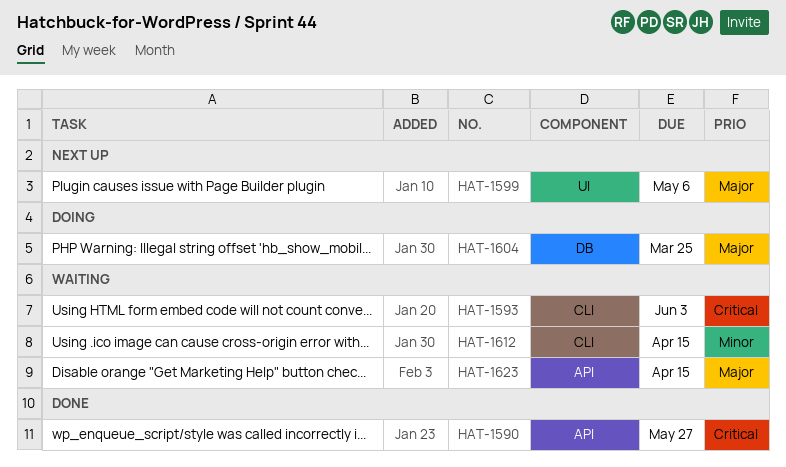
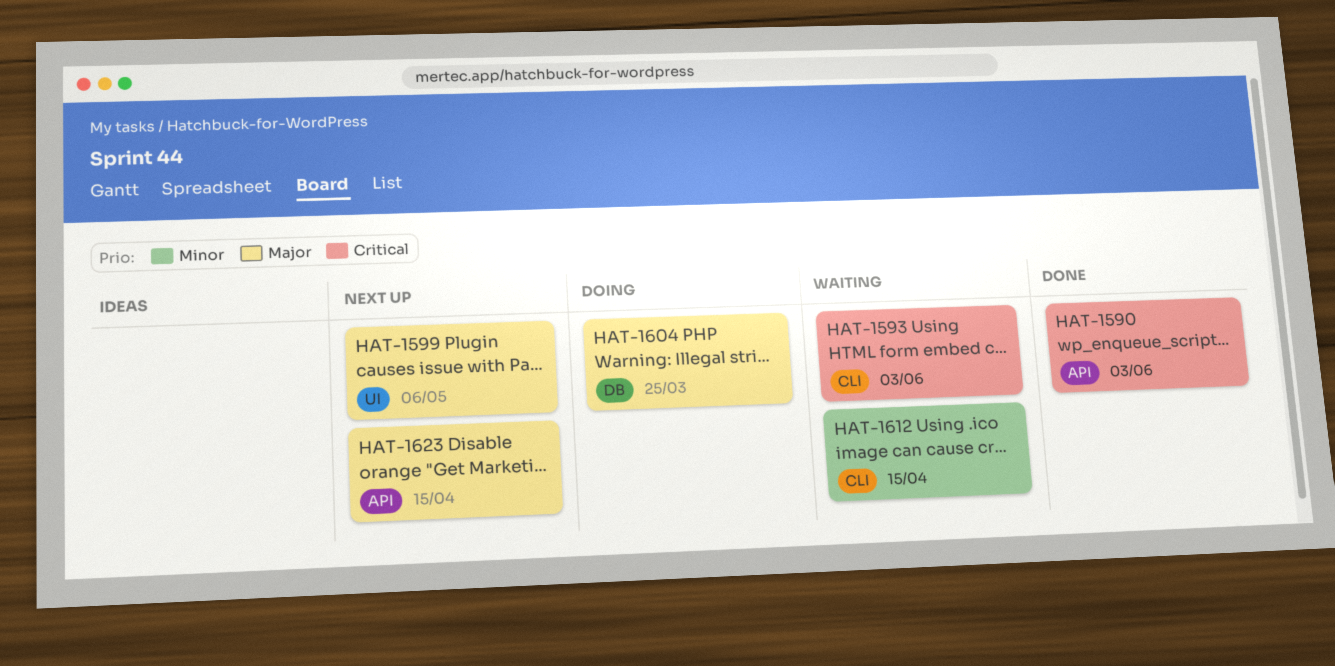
HAT-1590, due: May 27 -> Jun 3
HAT-1623, status: Waiting -> Next up

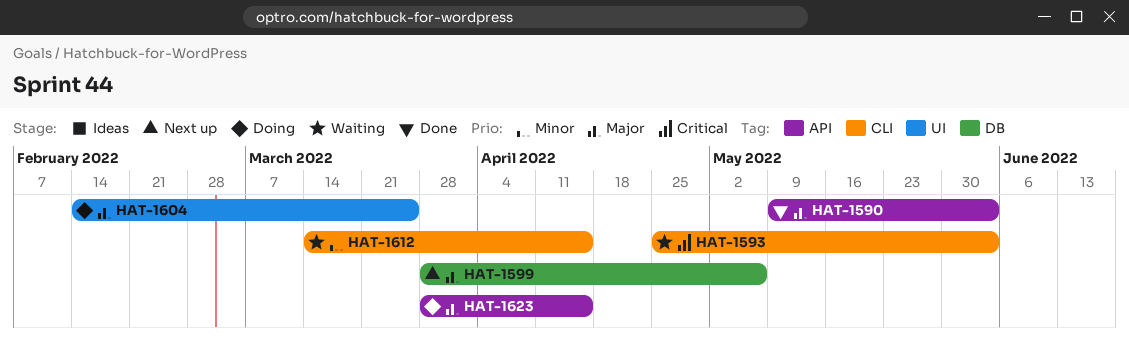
HAT-1590, priority: Critical -> Major
HAT-1599, label: UI -> DB
HAT-1604, label: DB -> UI
HAT-1623, status: Next up -> Doing

